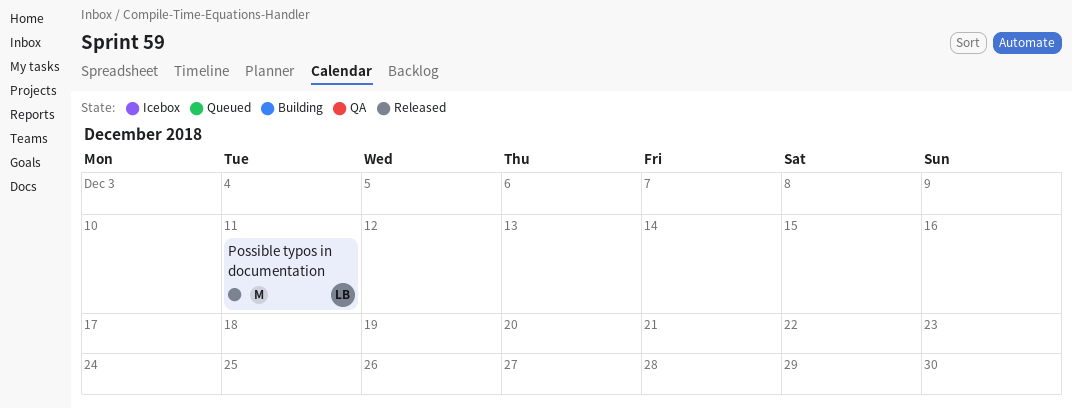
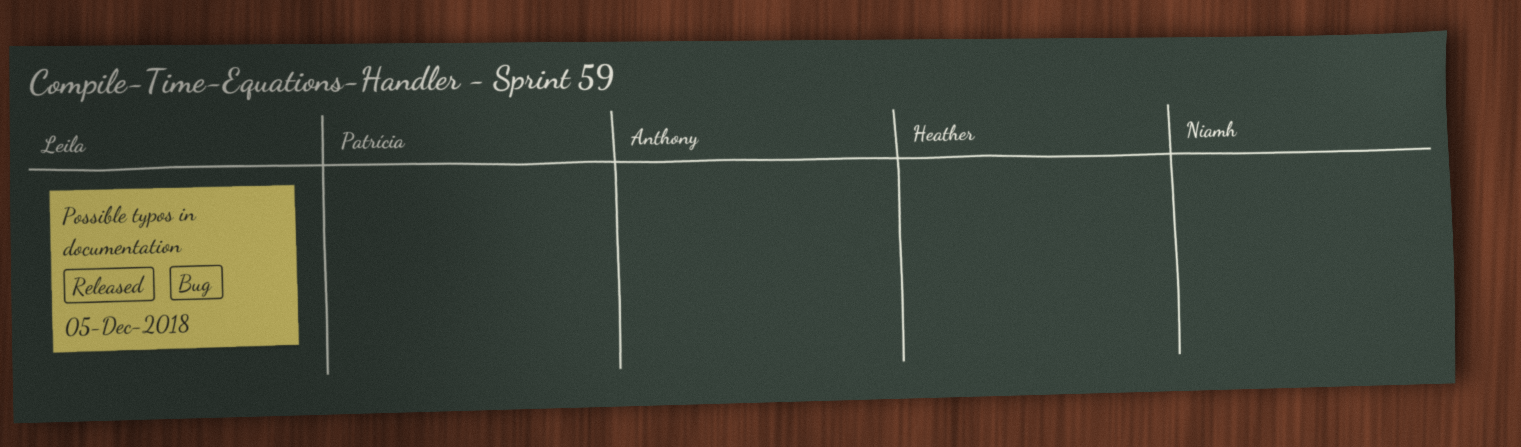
Possible typos in documentation, due: Dec 11 -> Dec 5

